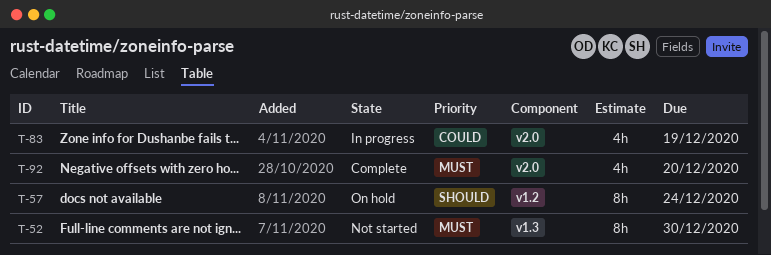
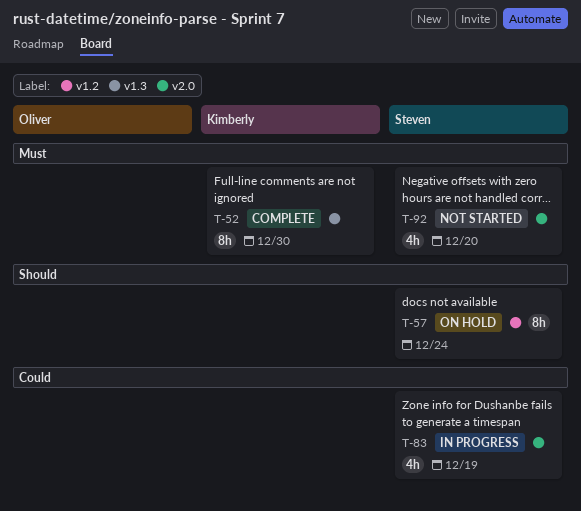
T-52, status: Not started -> Complete
T-92, status: Complete -> Not started

